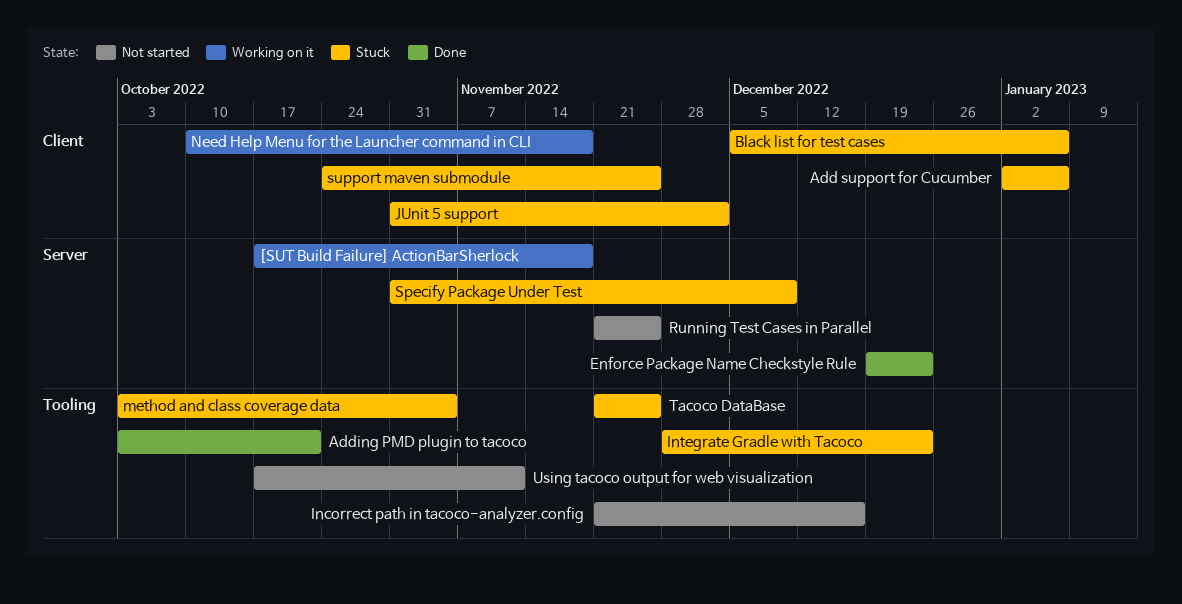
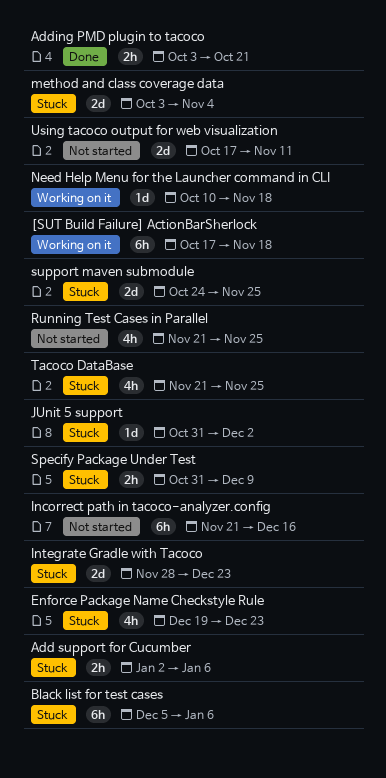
Enforce Package Name Checkstyle Rule, status: Done -> Stuck

